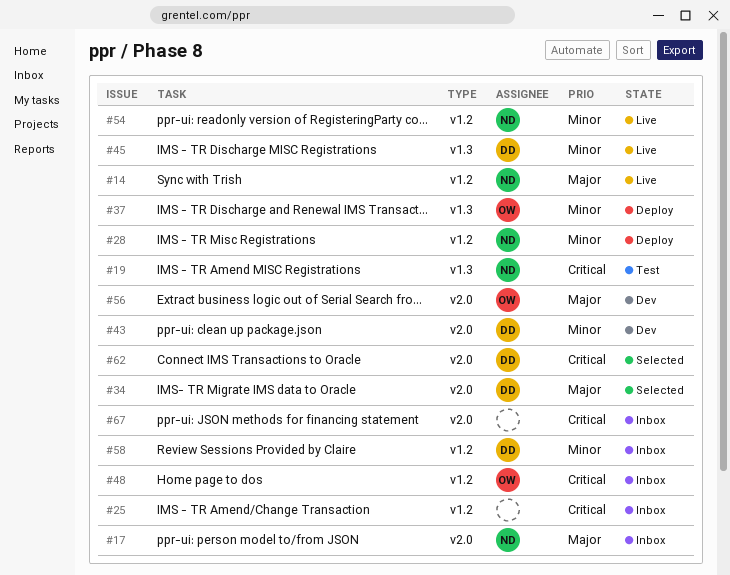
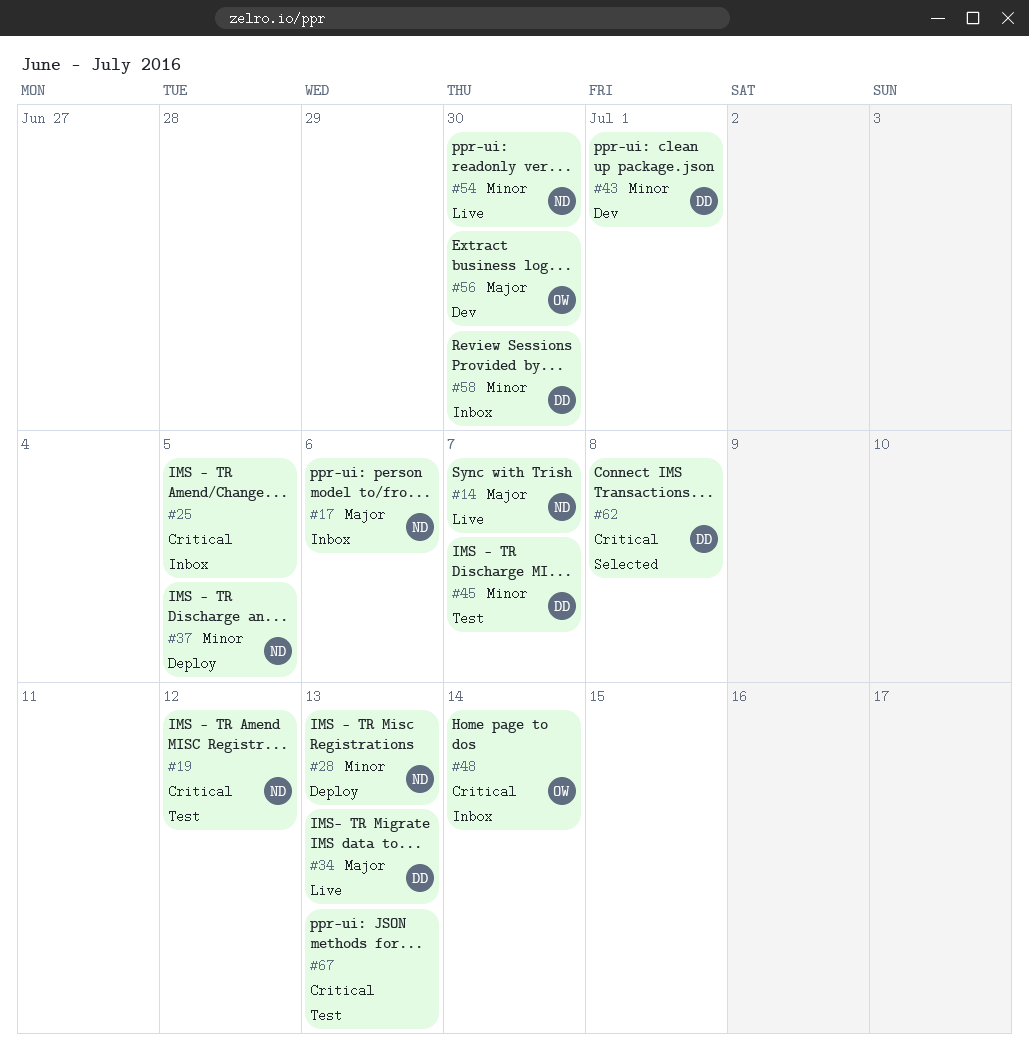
#34, status: Selected -> Live
#37, owner: OW -> ND
#45, status: Live -> Test
#67, status: Inbox -> Test

